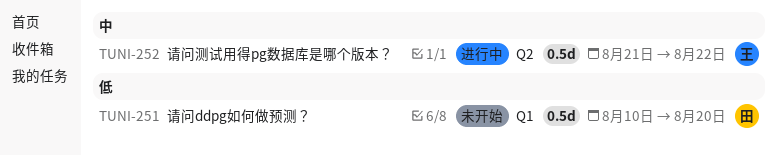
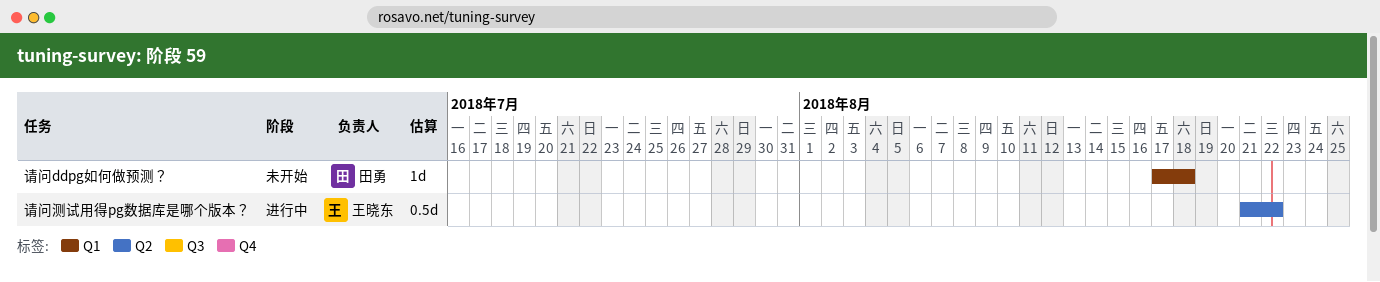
请问ddpg如何做预测？, estimate: 0.5d -> 1d
请问ddpg如何做预测？, start: Aug 10 -> Aug 17
请问ddpg如何做预测？, due: Aug 20 -> Aug 18

